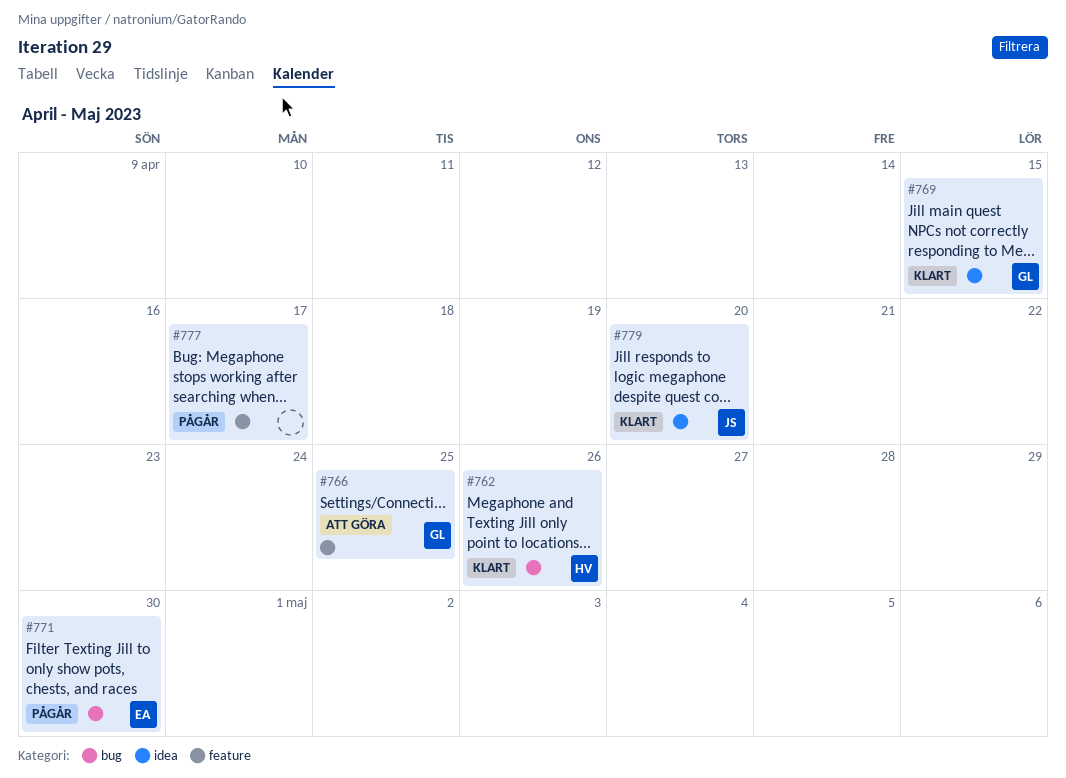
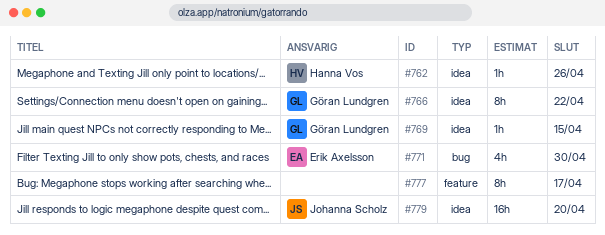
#762, label: bug -> idea
#766, label: feature -> idea
#766, due: Apr 25 -> Apr 22

